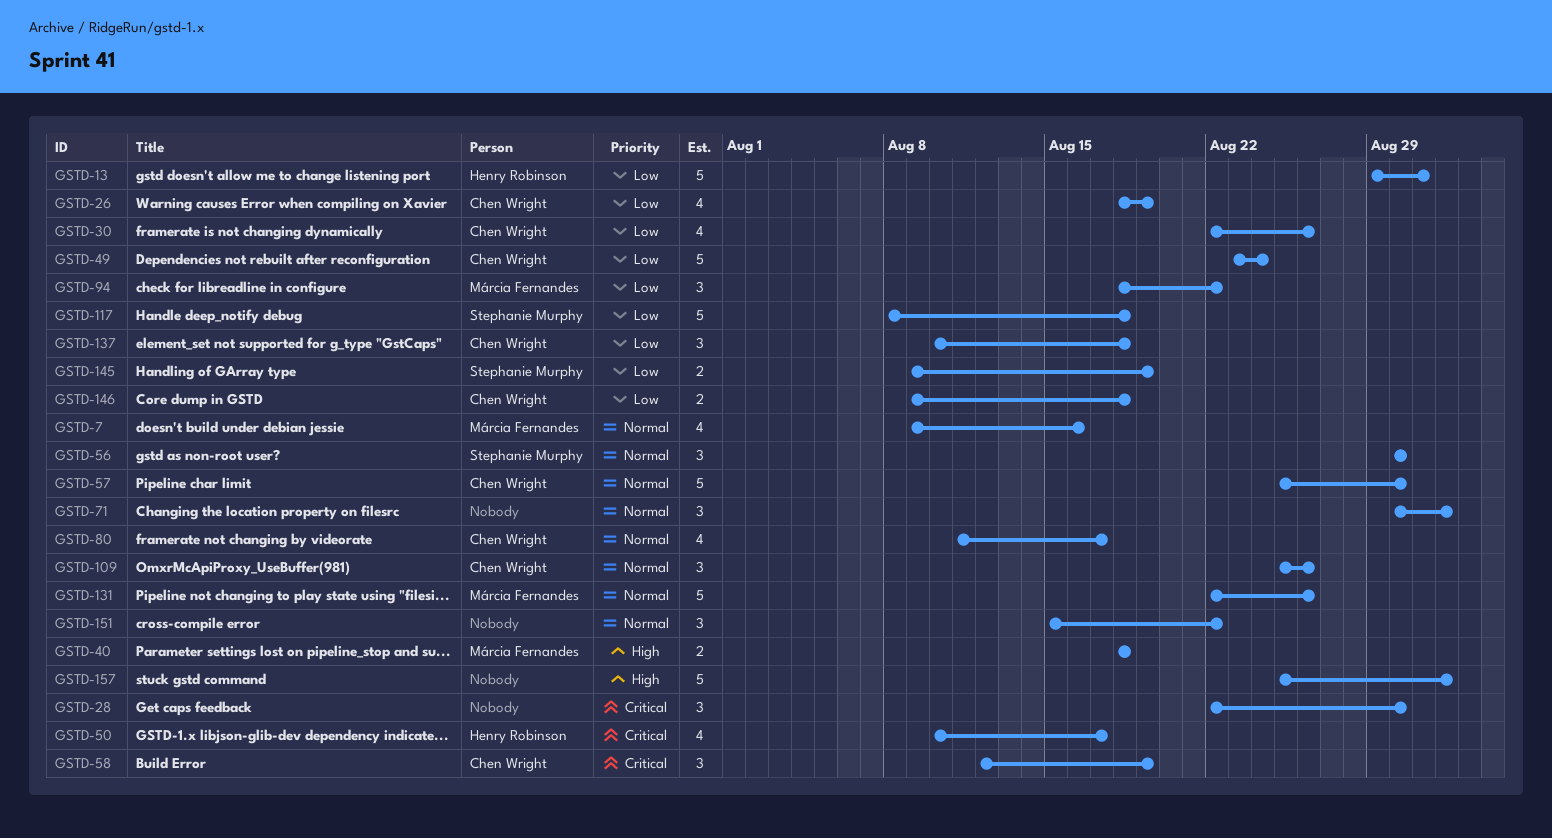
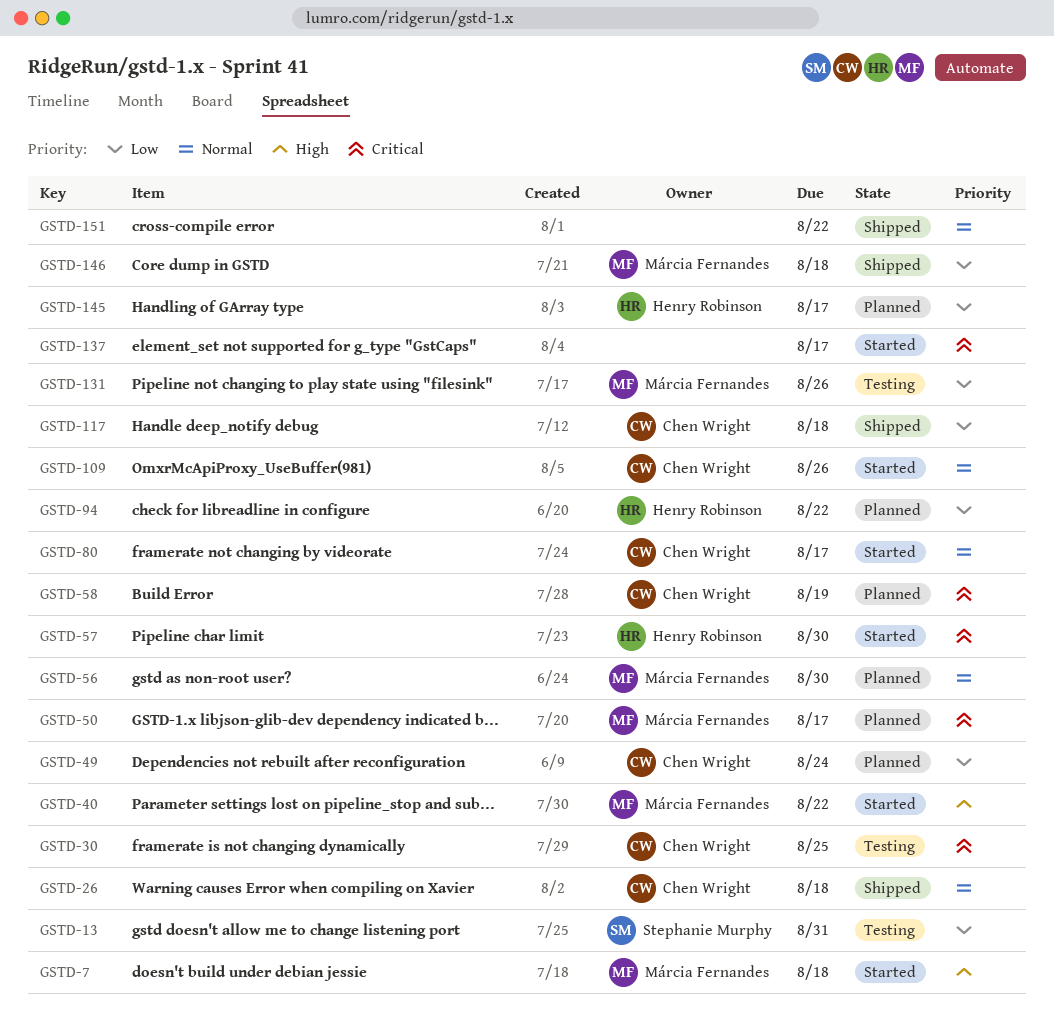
GSTD-7, priority: Normal -> High
GSTD-7, due: Aug 16 -> Aug 18
GSTD-13, owner: Henry Robinson -> Stephanie Murphy
GSTD-26, priority: Low -> Normal
GSTD-26, due: Aug 19 -> Aug 18
GSTD-28: present -> none
GSTD-30, priority: Low -> Critical
GSTD-30, due: Aug 26 -> Aug 25
GSTD-40, due: Aug 18 -> Aug 22
GSTD-50, owner: Henry Robinson -> Márcia Fernandes
GSTD-56, owner: Stephanie Murphy -> Márcia Fernandes
GSTD-57, owner: Chen Wright -> Henry Robinson
GSTD-57, priority: Normal -> Critical
GSTD-71: present -> none
GSTD-94, owner: Márcia Fernandes -> Henry Robinson
GSTD-117, owner: Stephanie Murphy -> Chen Wright
GSTD-131, priority: Normal -> Low
GSTD-137, owner: Chen Wright -> none
GSTD-137, priority: Low -> Critical
GSTD-137, due: Aug 18 -> Aug 17
GSTD-145, owner: Stephanie Murphy -> Henry Robinson
GSTD-145, due: Aug 19 -> Aug 17
GSTD-146, owner: Chen Wright -> Márcia Fernandes
GSTD-157: present -> none

